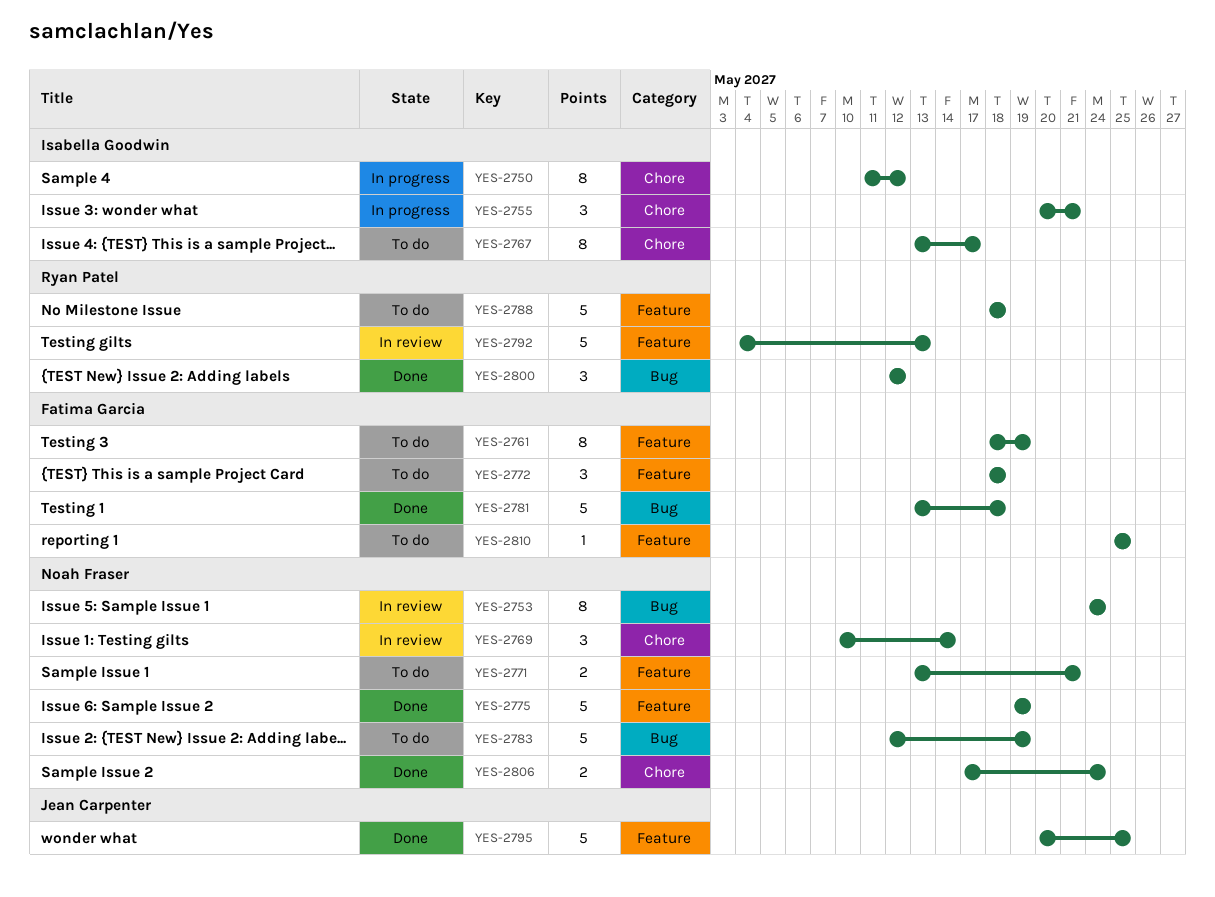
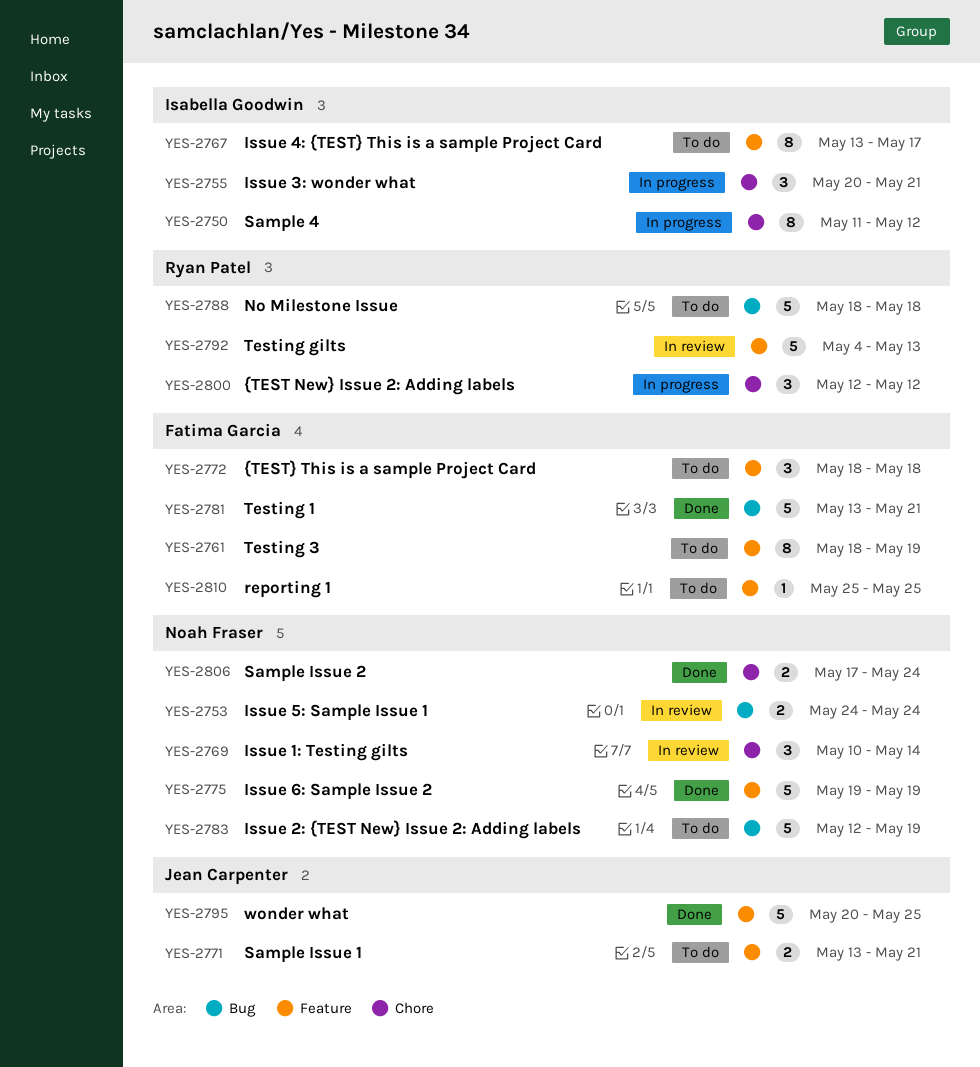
YES-2753, estimate: 8 -> 2
YES-2767, label: Chore -> Feature
YES-2771, owner: Noah Fraser -> Jean Carpenter
YES-2781, due: May 18 -> May 21
YES-2788, label: Feature -> Bug
YES-2800, status: Done -> In progress
YES-2800, label: Bug -> Chore

